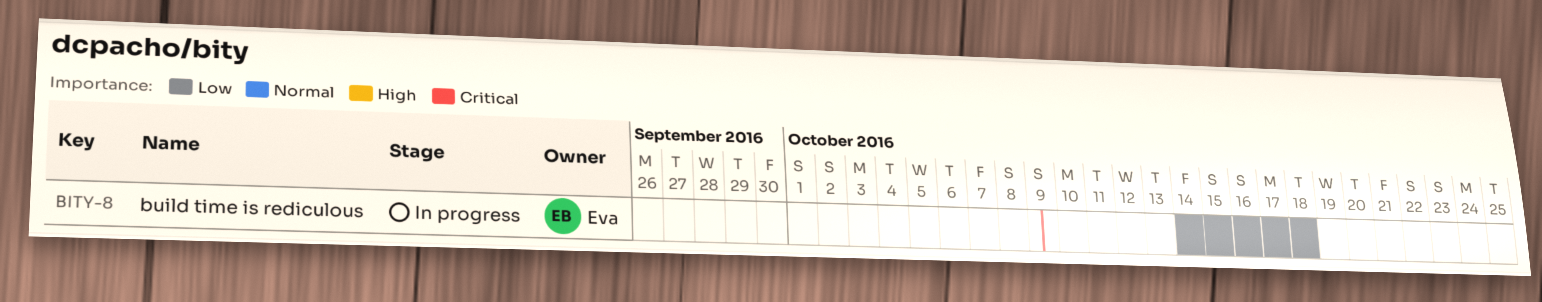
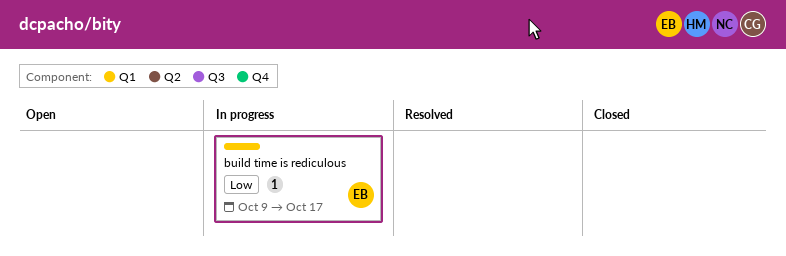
build time is rediculous, start: Oct 14 -> Oct 9
build time is rediculous, due: Oct 18 -> Oct 17

